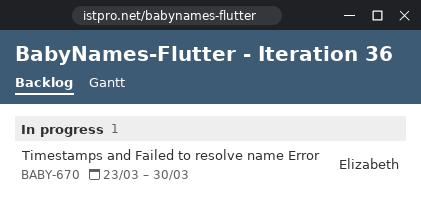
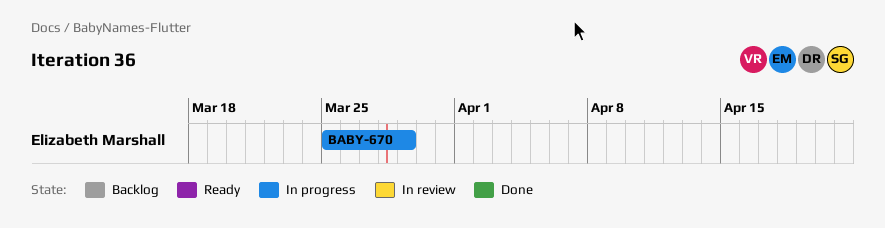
BABY-670, start: Mar 23 -> Mar 25
BABY-670, due: Mar 30 -> Mar 29

